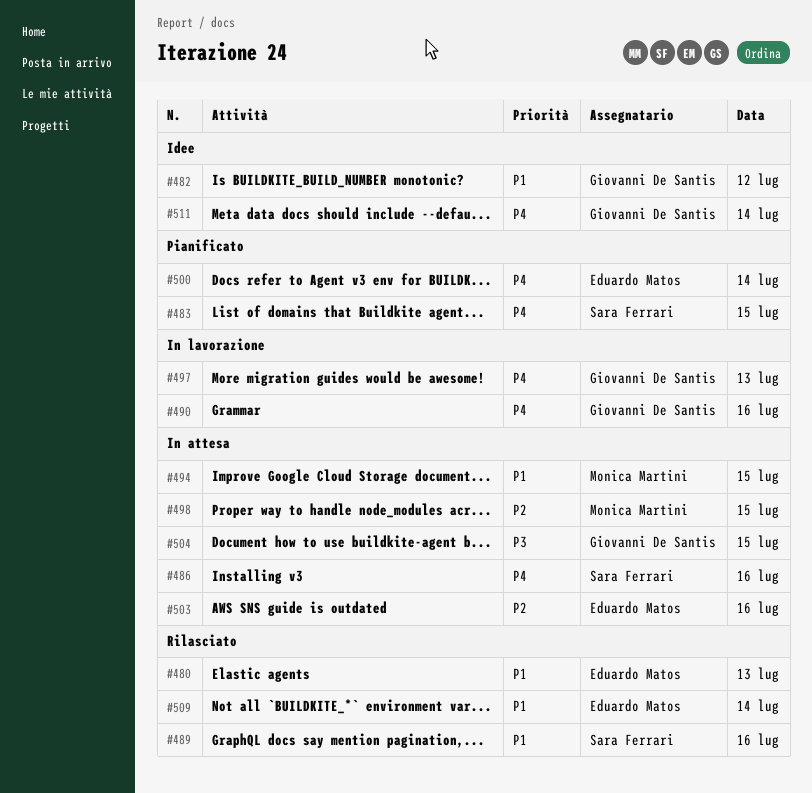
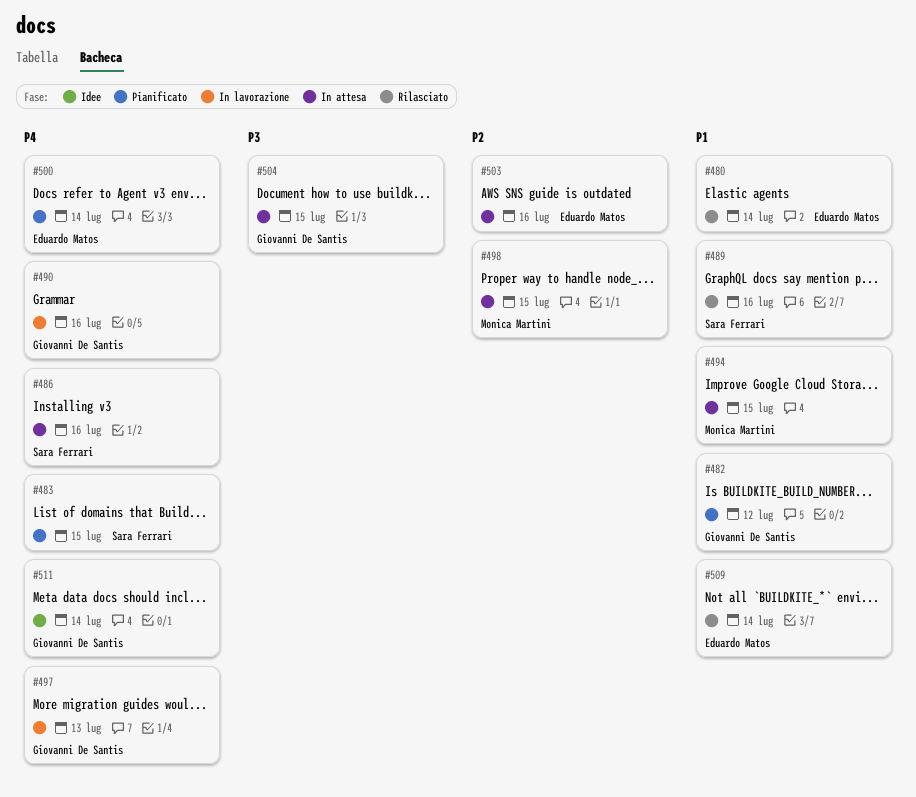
#480, day: Jul 13 -> Jul 14
#482, status: Idee -> Pianificato

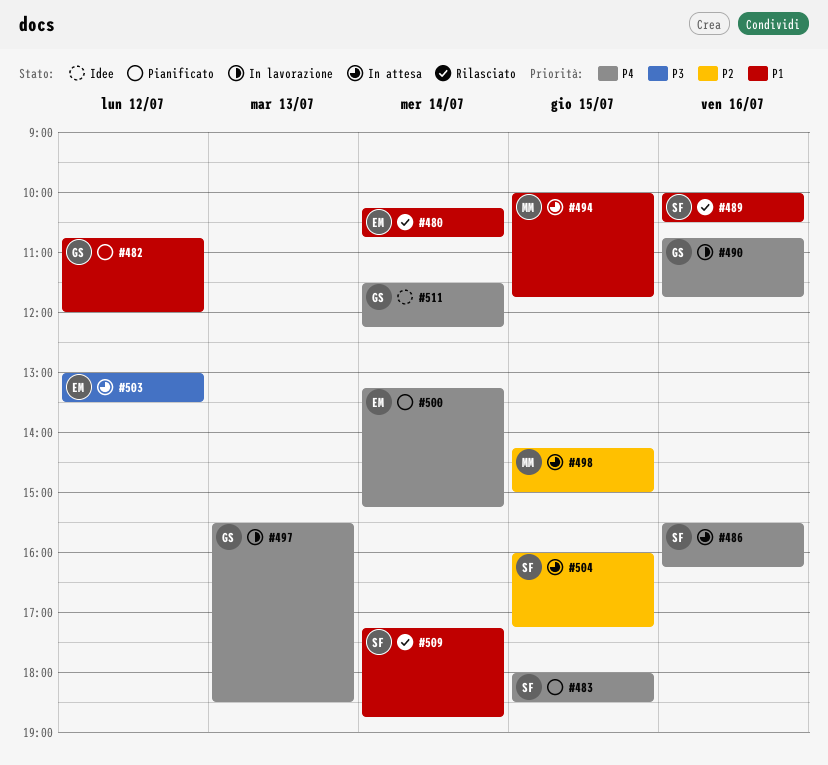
#503, priority: P2 -> P3
#503, day: Jul 16 -> Jul 12
#504, owner: Giovanni De Santis -> Sara Ferrari
#504, priority: P3 -> P2
#509, owner: Eduardo Matos -> Sara Ferrari

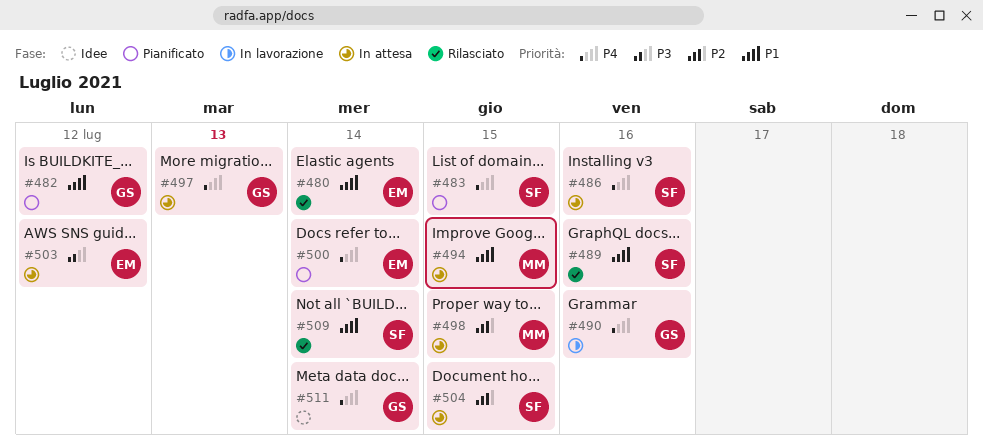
#497, status: In lavorazione -> In attesa

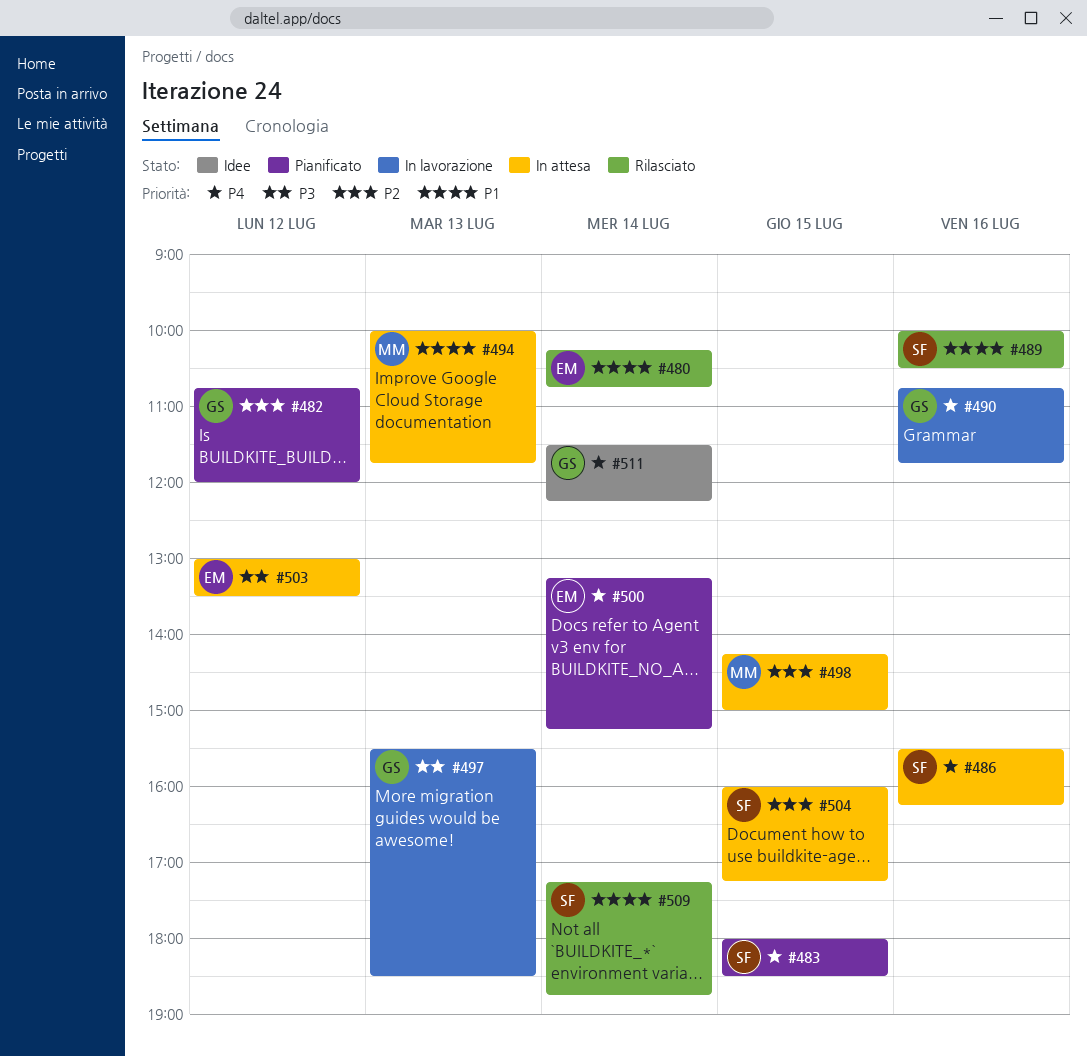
#482, priority: P1 -> P2
#494, day: Jul 15 -> Jul 13
#497, status: In attesa -> In lavorazione
#497, priority: P4 -> P3

